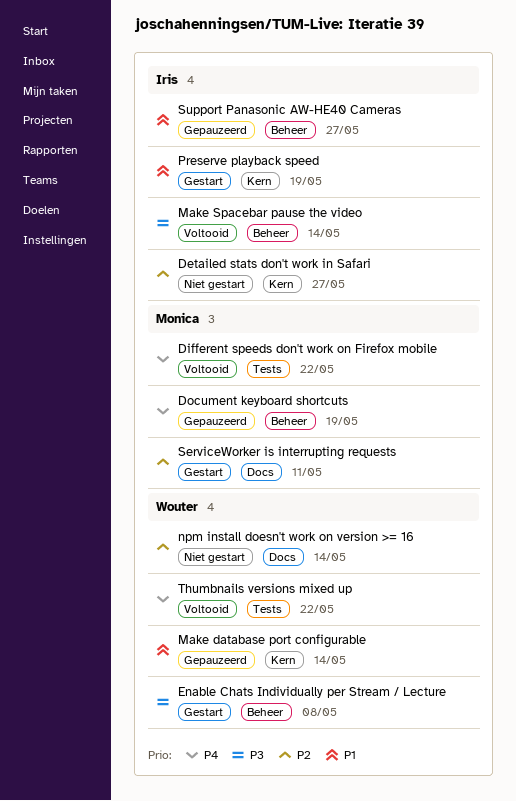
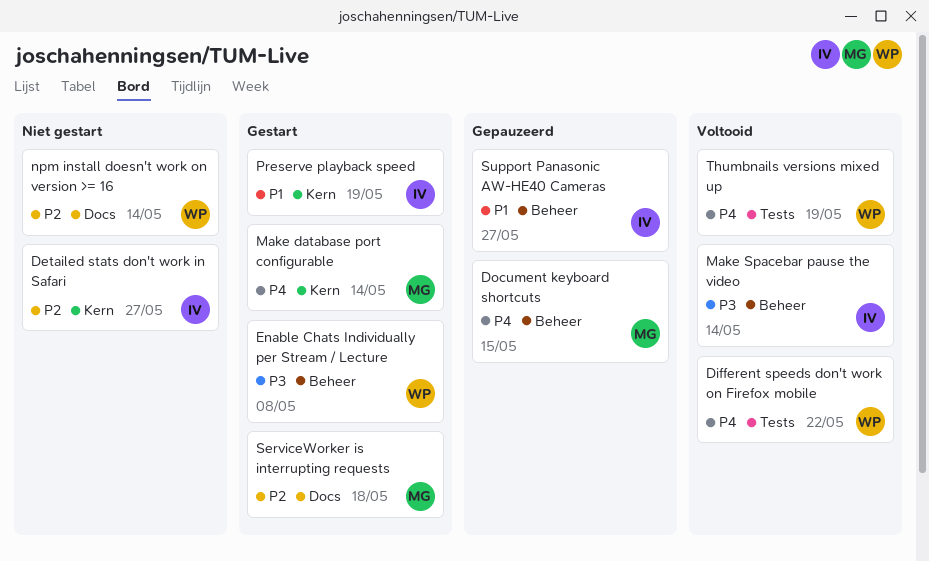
Different speeds don't work on Firefox mobile, owner: Monica -> Wouter
Document keyboard shortcuts, due: May 19 -> May 15
Make database port configurable, status: Gepauzeerd -> Gestart
Make database port configurable, owner: Wouter -> Monica
Make database port configurable, priority: P1 -> P4
ServiceWorker is interrupting requests, due: May 11 -> May 18
Thumbnails versions mixed up, due: May 22 -> May 19

